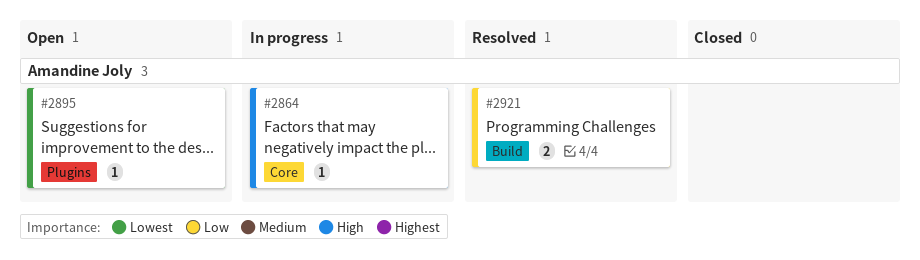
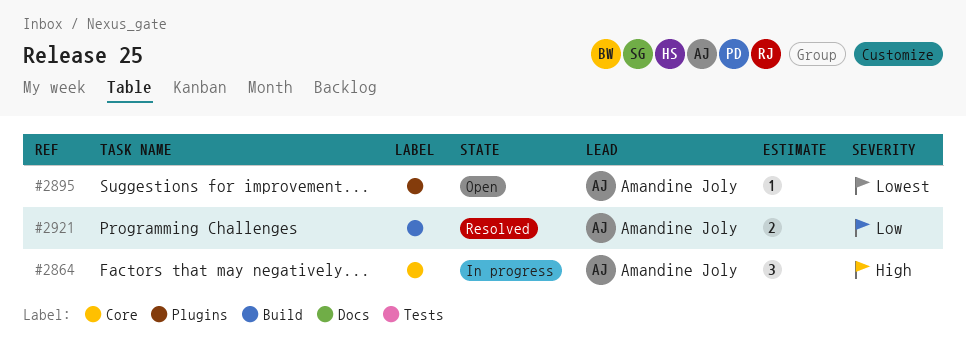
#2864, estimate: 1 -> 3

